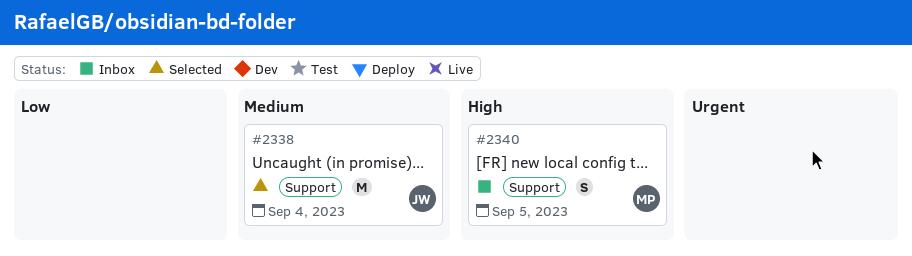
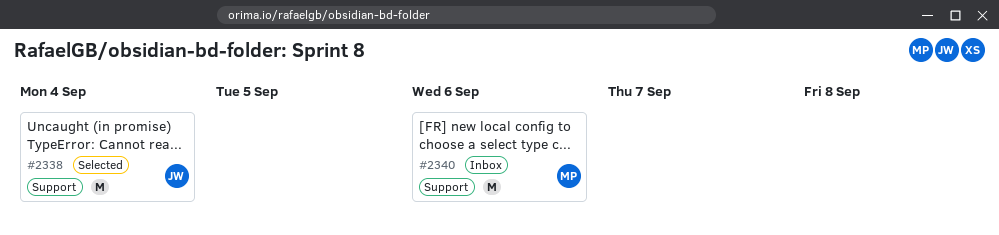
#2340, estimate: S -> M
#2340, due: Sep 5 -> Sep 6

